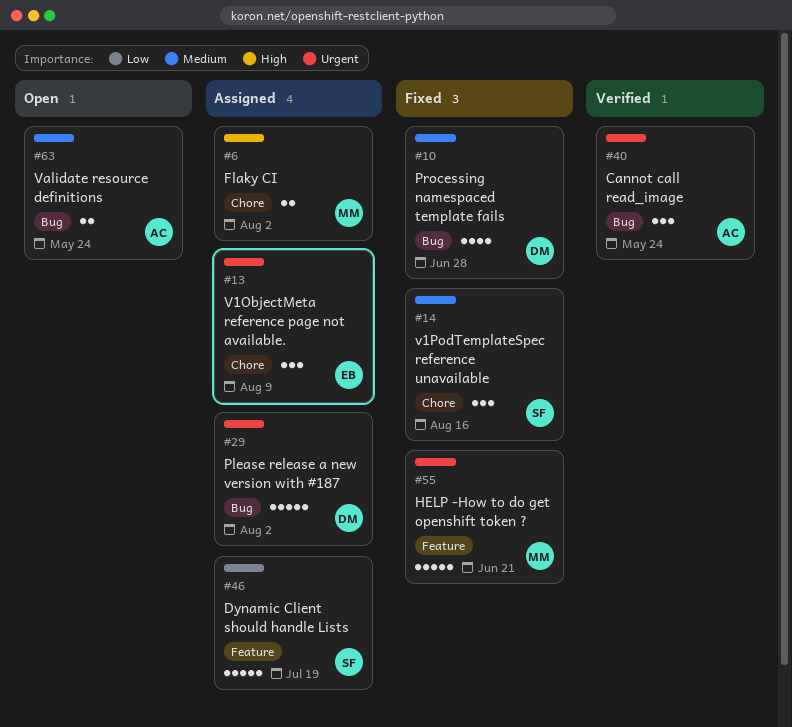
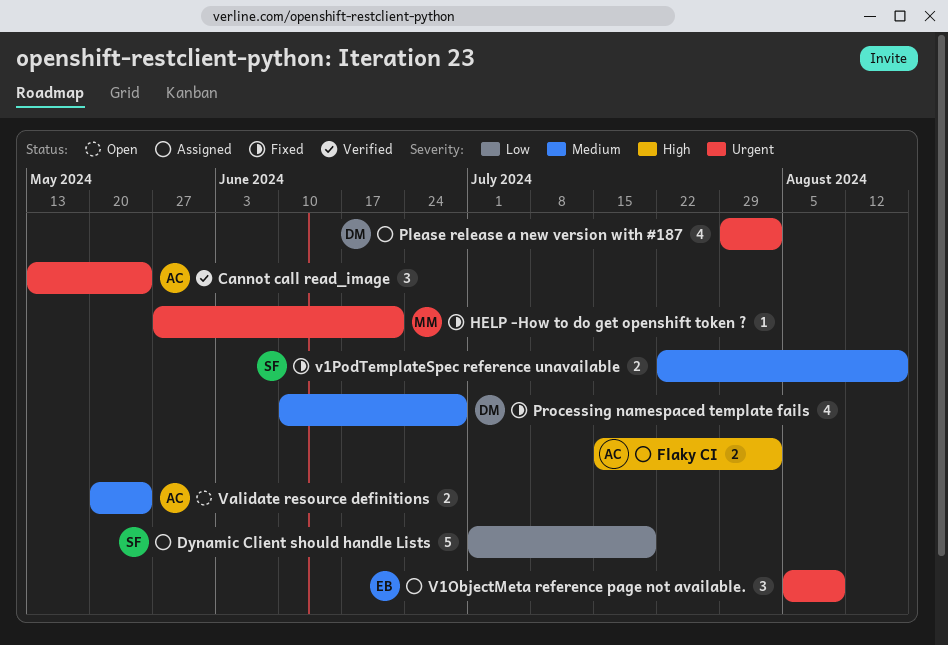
Flaky CI, owner: MM -> AC
HELP -How to do get openshift token ?, estimate: 5 -> 1
Please release a new version with #187, estimate: 5 -> 4
v1PodTemplateSpec reference unavailable, estimate: 3 -> 2

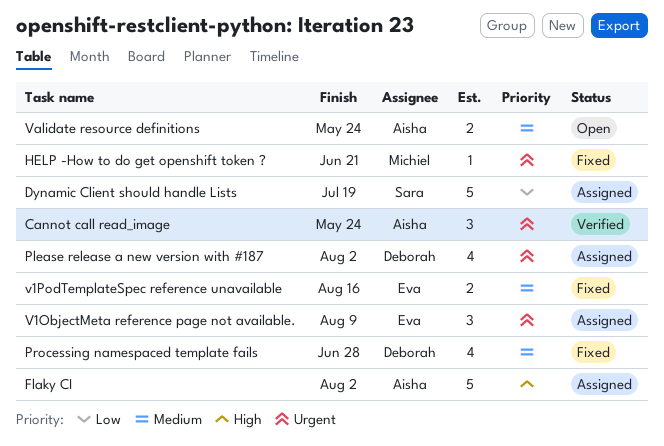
Flaky CI, estimate: 2 -> 5
v1PodTemplateSpec reference unavailable, owner: Sara -> Eva

